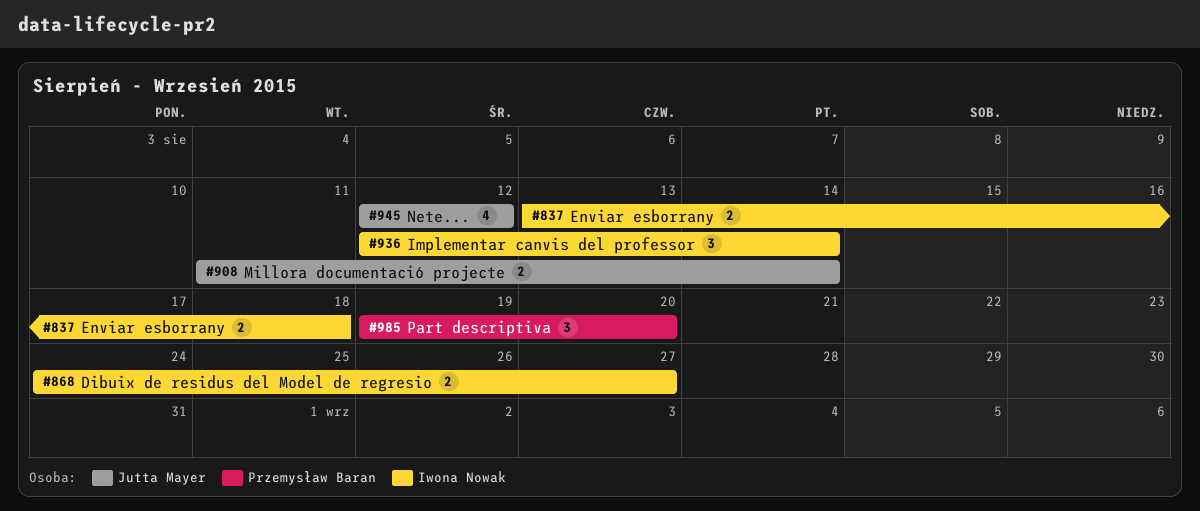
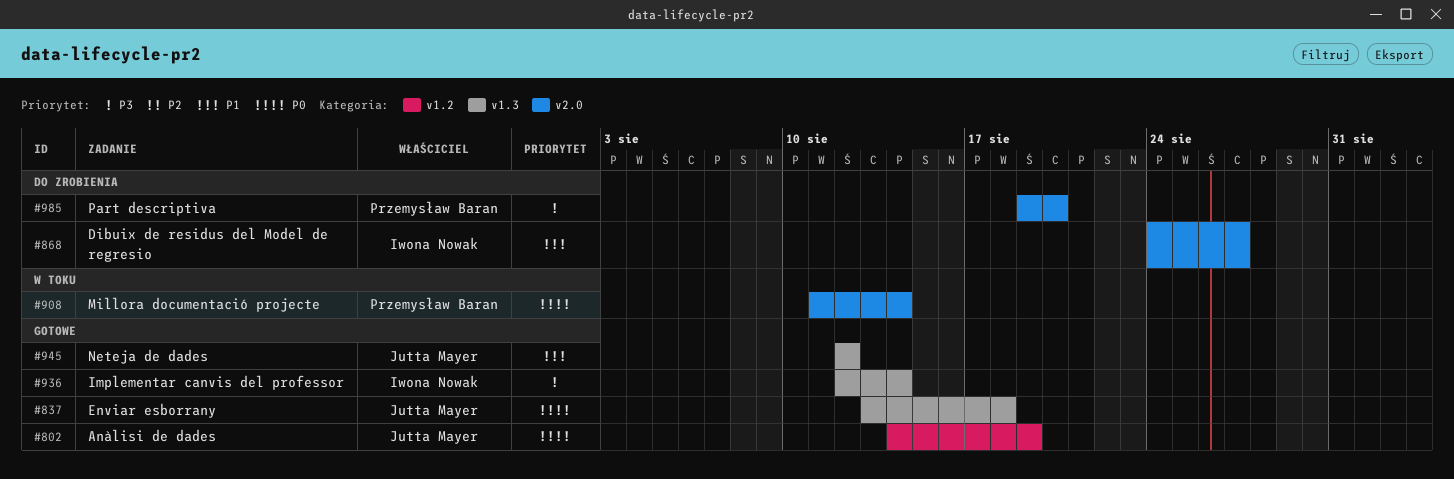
#802: none -> present
#837, owner: Iwona Nowak -> Jutta Mayer
#908, owner: Jutta Mayer -> Przemysław Baran

